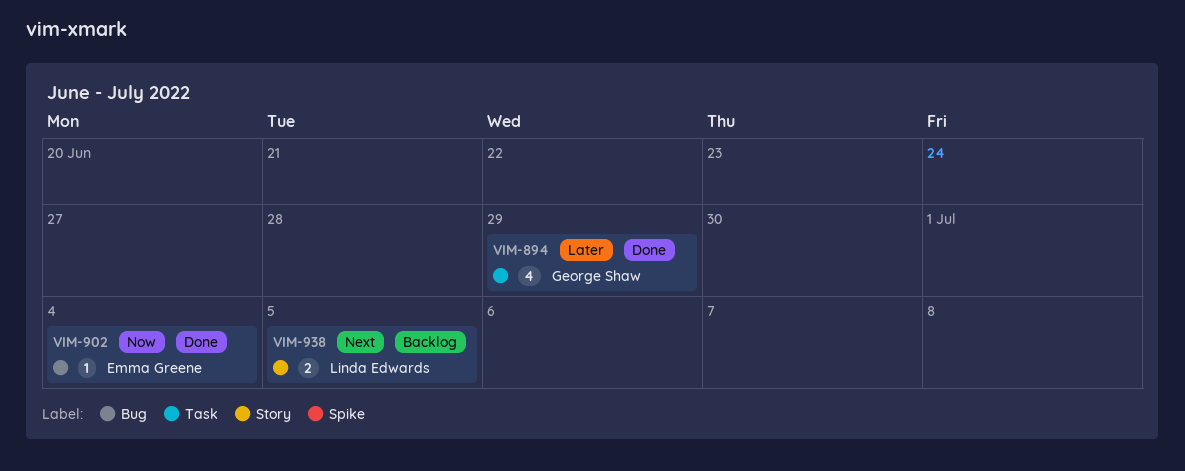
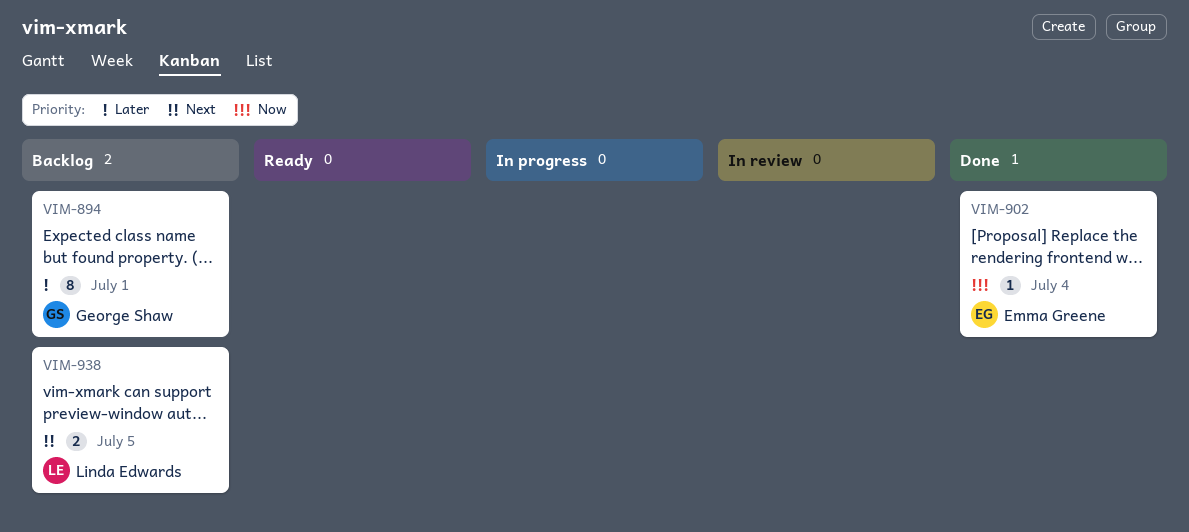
VIM-894, status: Done -> Backlog
VIM-894, estimate: 4 -> 8
VIM-894, due: Jun 29 -> Jul 1

